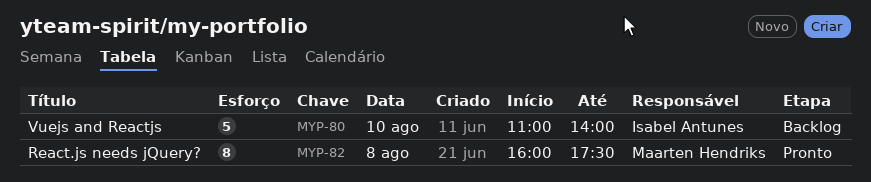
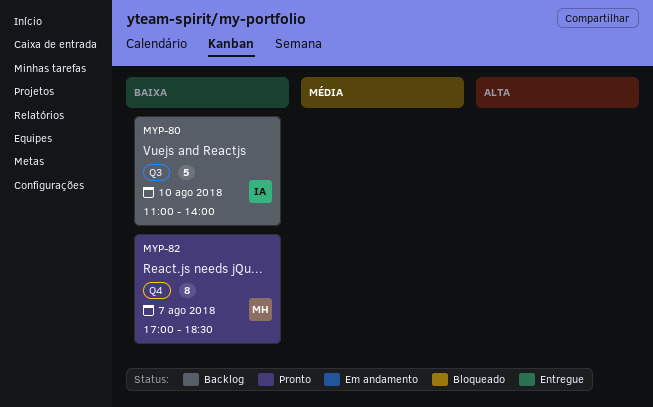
MYP-82, day: Aug 8 -> Aug 7
MYP-82, begins: 16:00 -> 17:00
MYP-82, ends: 17:30 -> 18:30

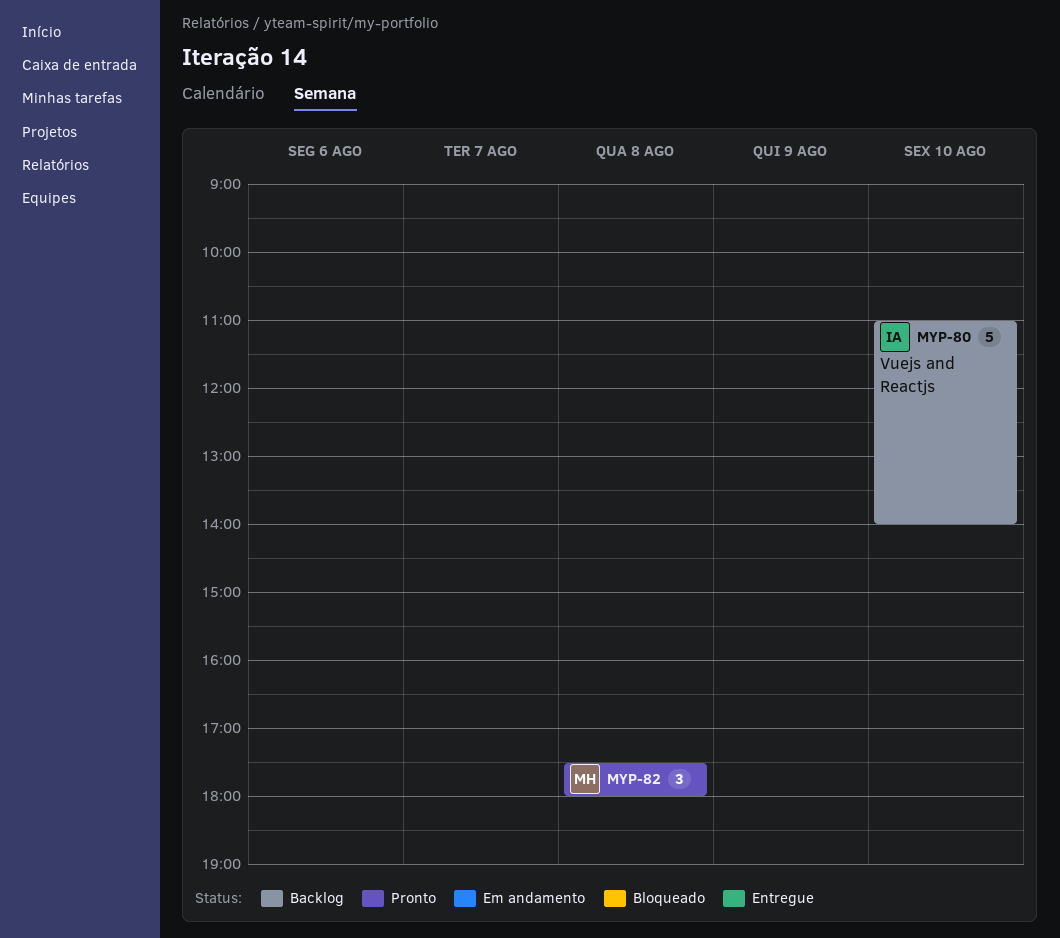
MYP-82, estimate: 8 -> 3
MYP-82, day: Aug 7 -> Aug 8
MYP-82, begins: 17:00 -> 17:30
MYP-82, ends: 18:30 -> 18:00

